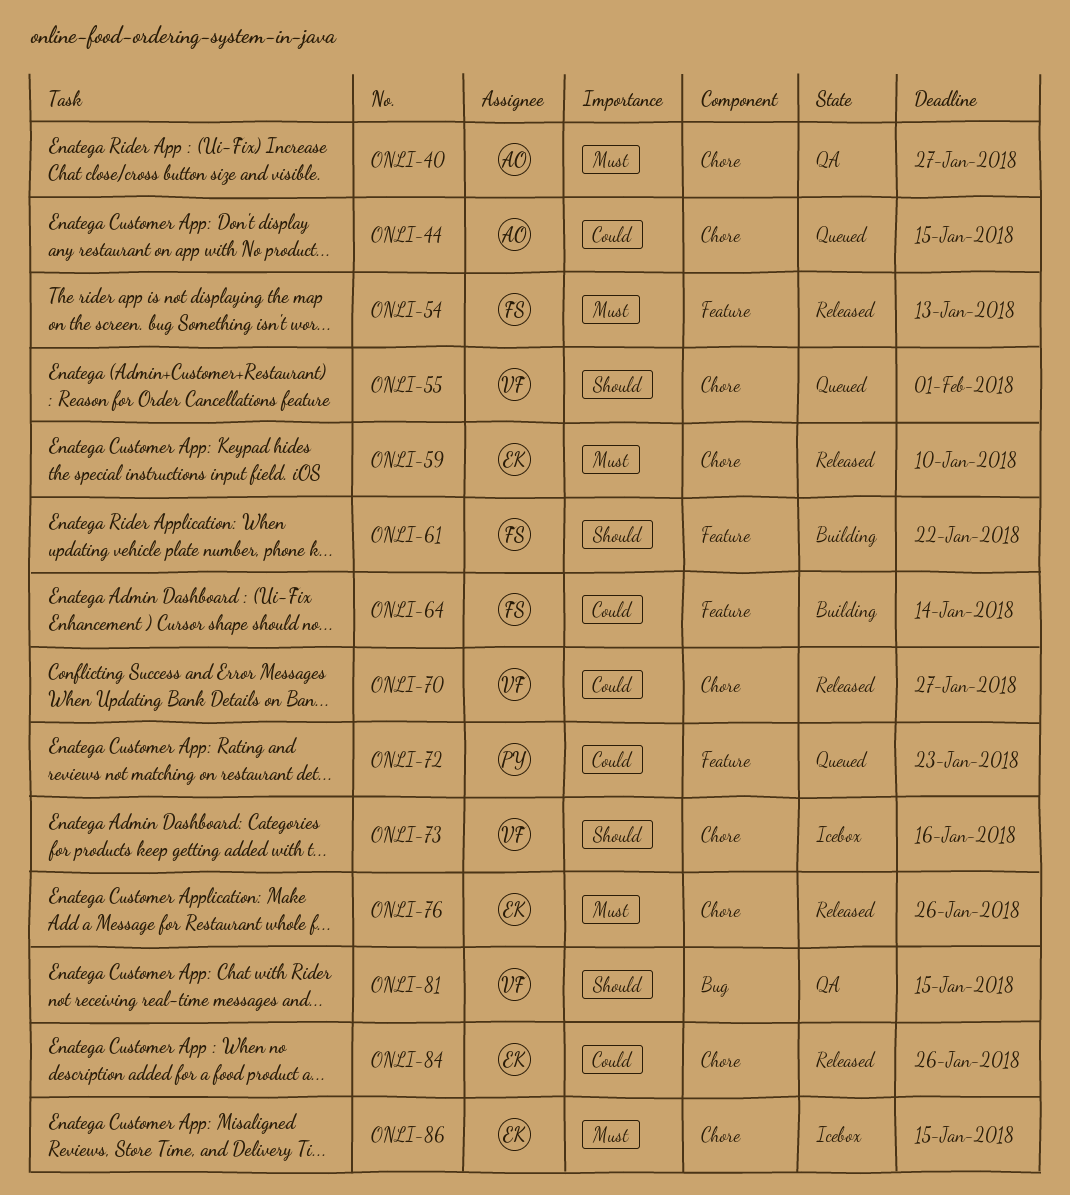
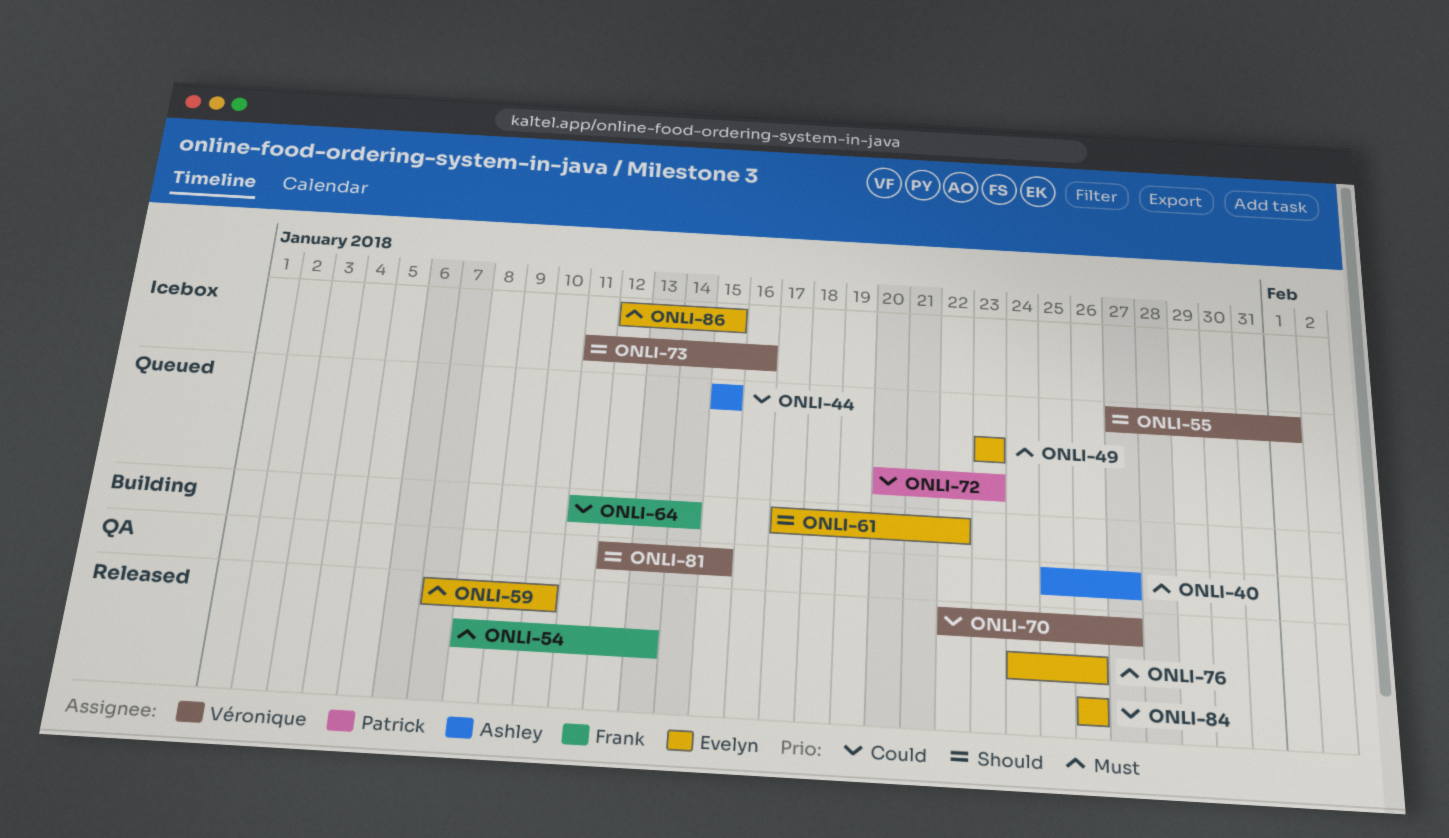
ONLI-49: none -> present
ONLI-61, owner: Frank -> Evelyn

